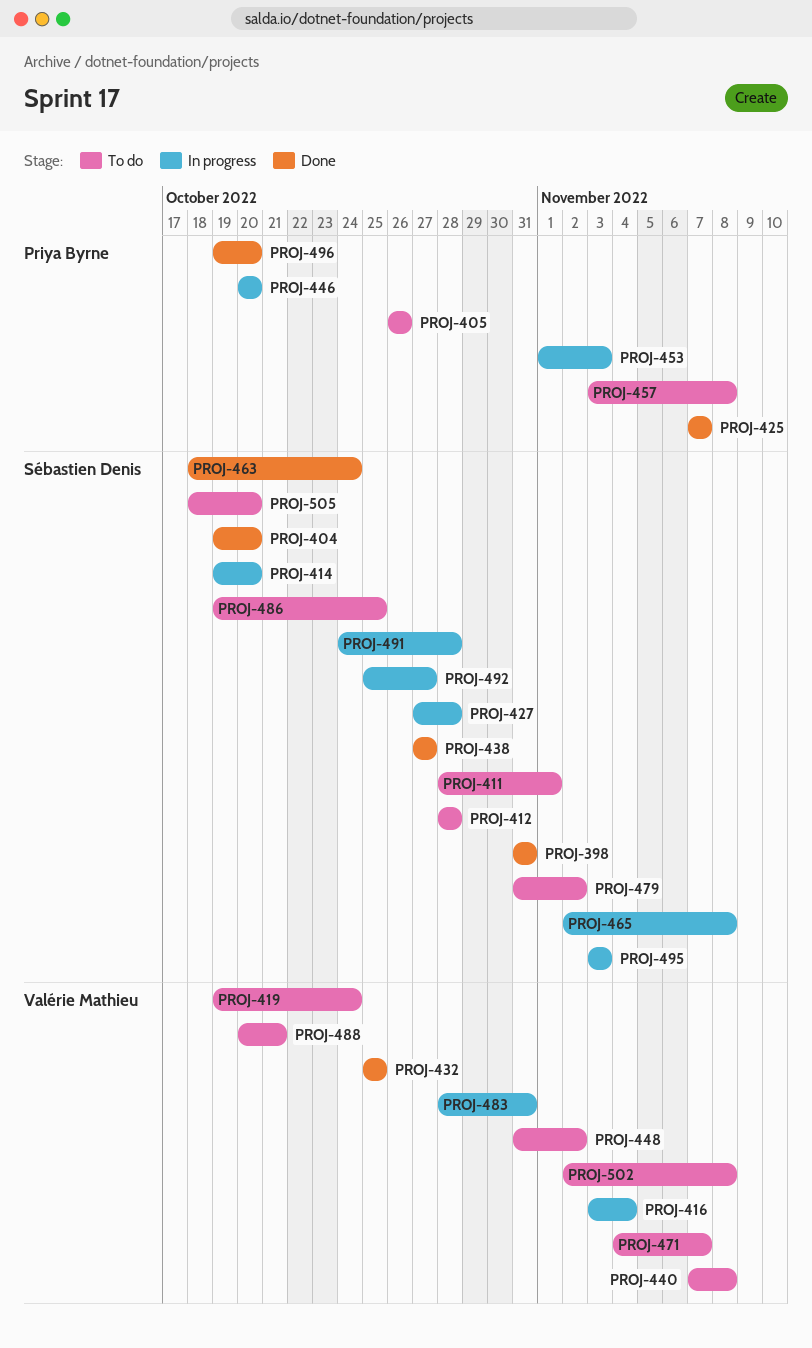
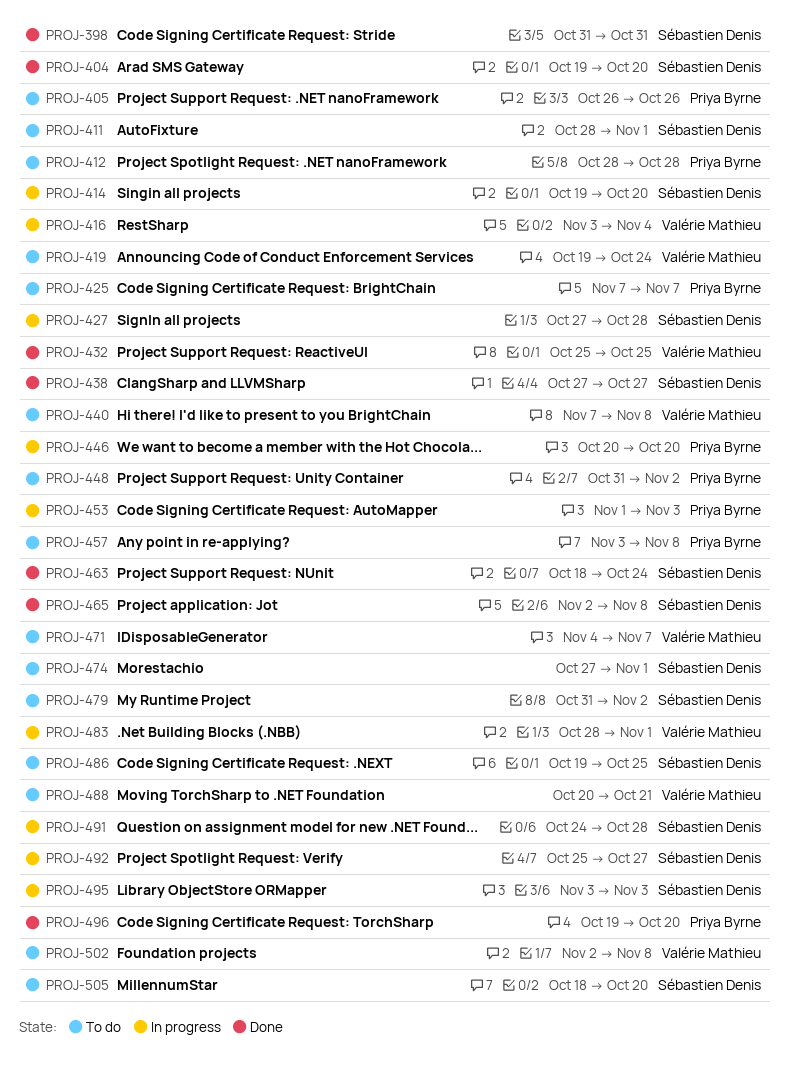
PROJ-412, owner: Sébastien Denis -> Priya Byrne
PROJ-425, status: Done -> To do
PROJ-448, owner: Valérie Mathieu -> Priya Byrne
PROJ-465, status: In progress -> Done
PROJ-474: none -> present
PROJ-483, due: Oct 31 -> Nov 1

